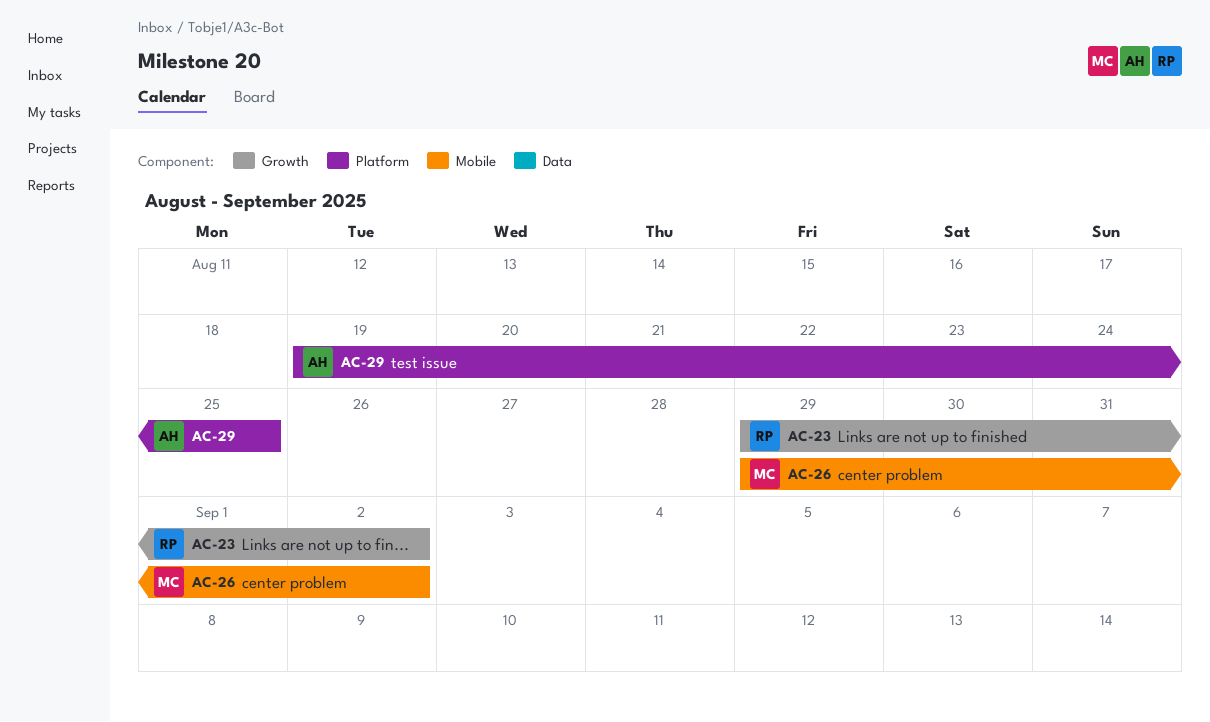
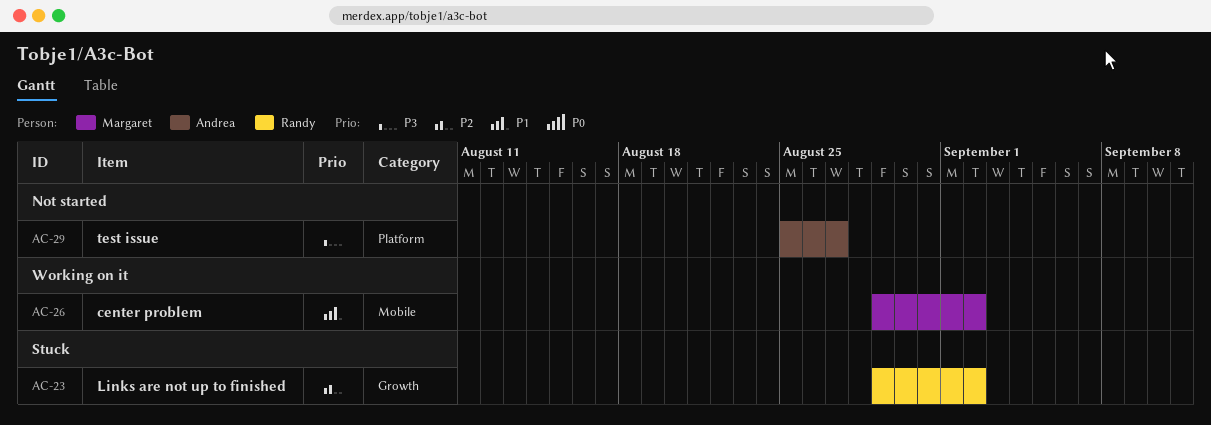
AC-29, start: Aug 19 -> Aug 25
AC-29, due: Aug 25 -> Aug 27

